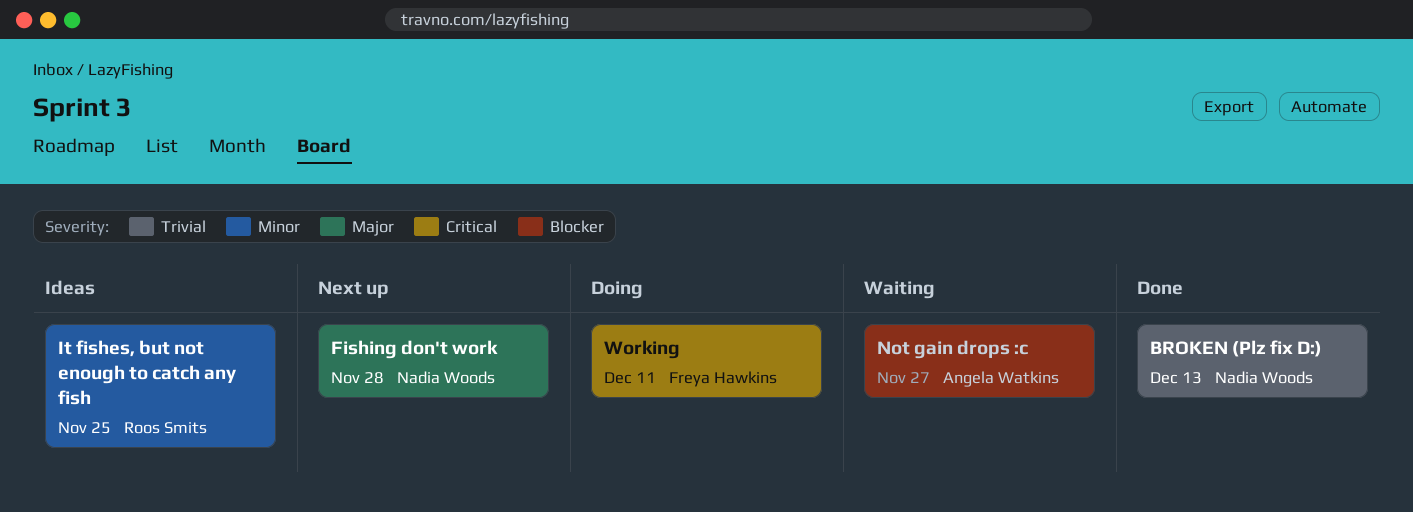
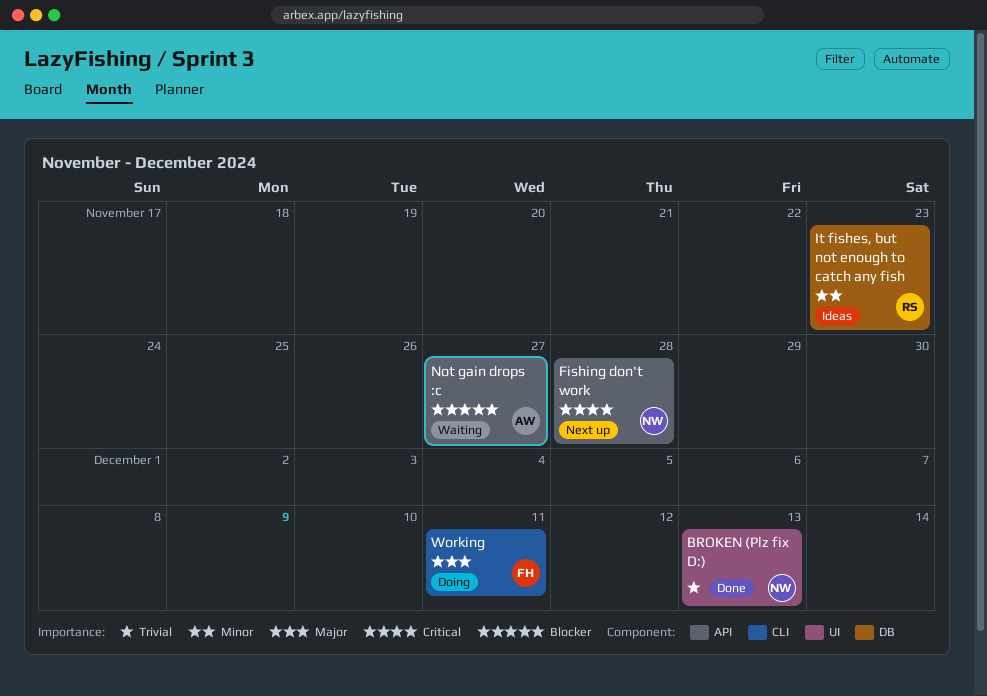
Fishing don't work, priority: Major -> Critical
It fishes, but not enough to catch any fish, due: Nov 25 -> Nov 23
Working, priority: Critical -> Major

